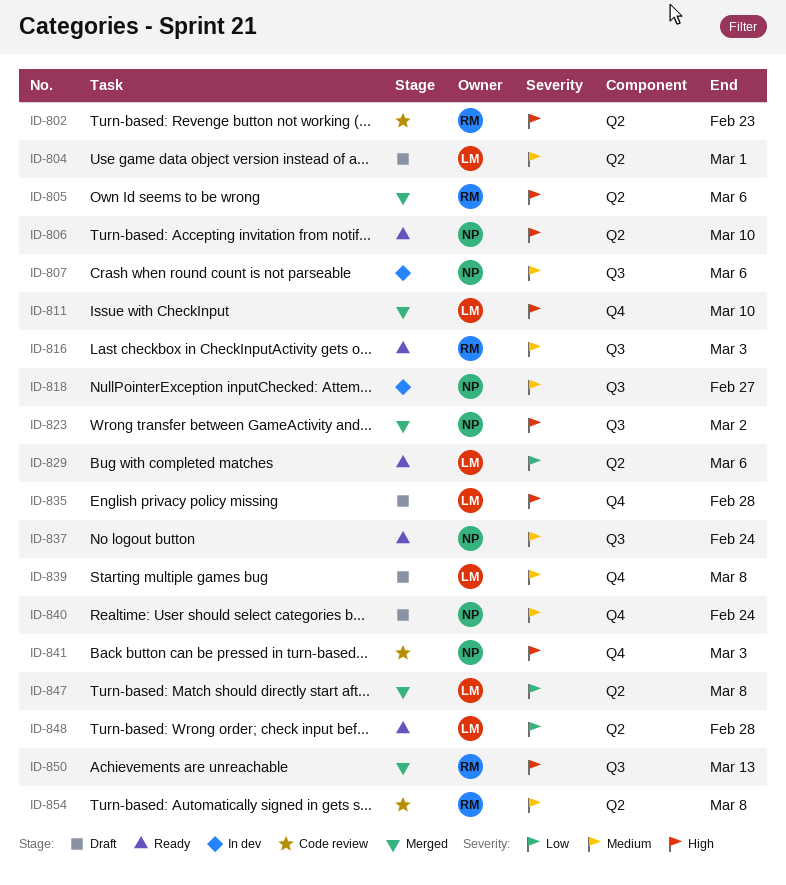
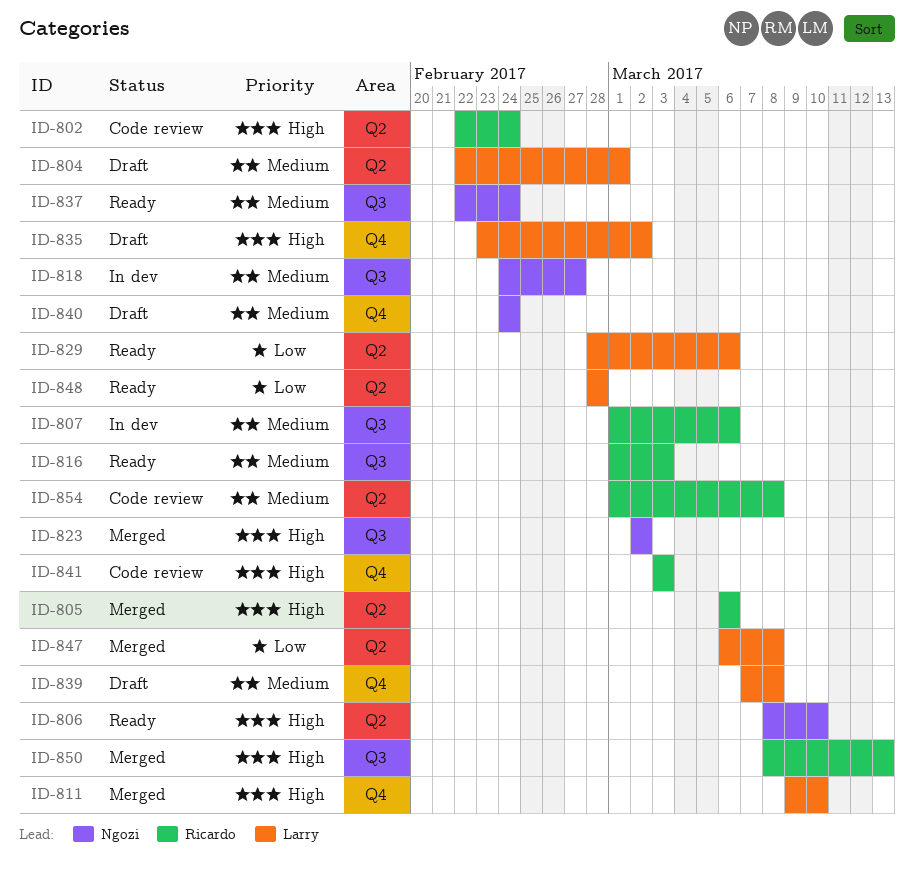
ID-802, due: Feb 23 -> Feb 24
ID-807, owner: Ngozi -> Ricardo
ID-835, due: Feb 28 -> Mar 2
ID-841, owner: Ngozi -> Ricardo

